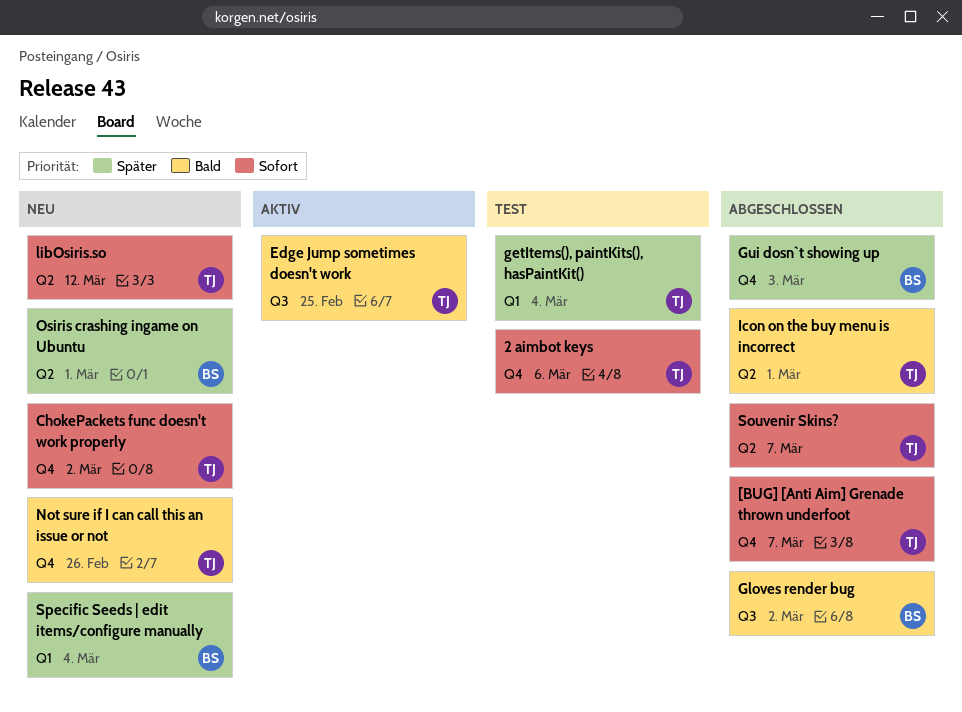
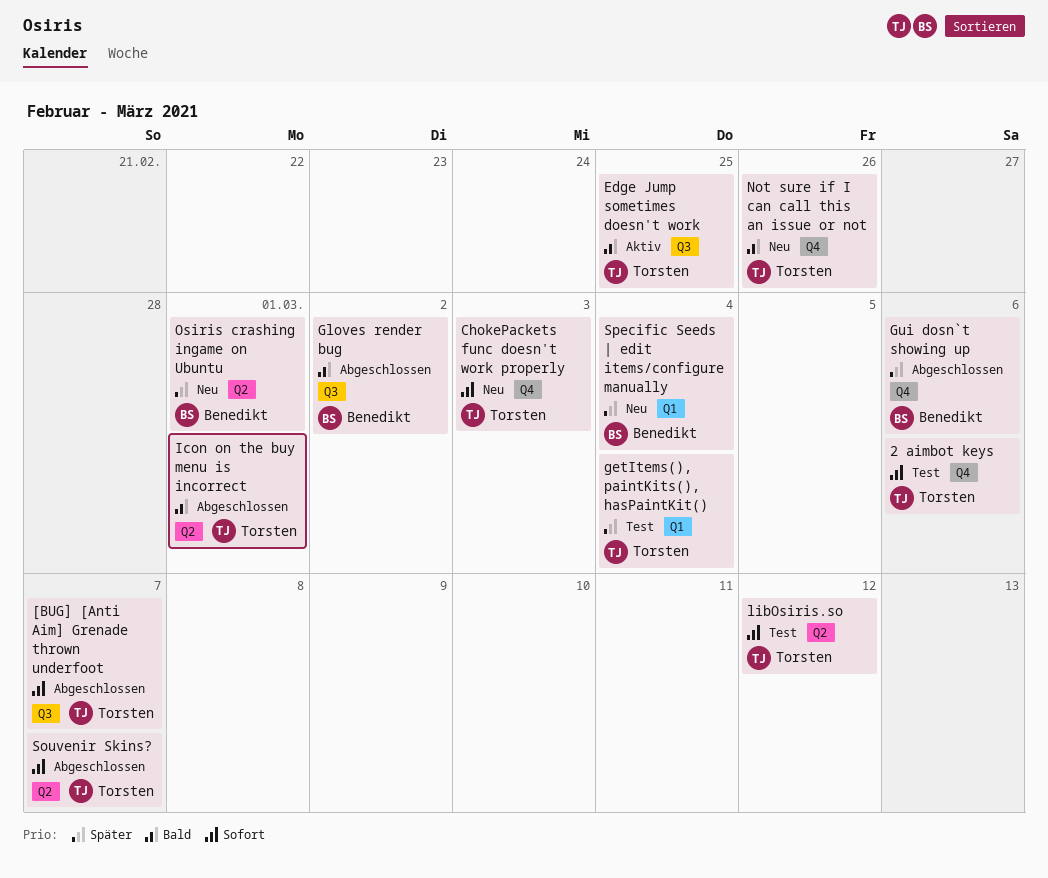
[BUG] [Anti Aim] Grenade thrown underfoot, label: Q4 -> Q3
ChokePackets func doesn't work properly, due: Mar 2 -> Mar 3
Gui dosn`t showing up, due: Mar 3 -> Mar 6
libOsiris.so, status: Neu -> Test

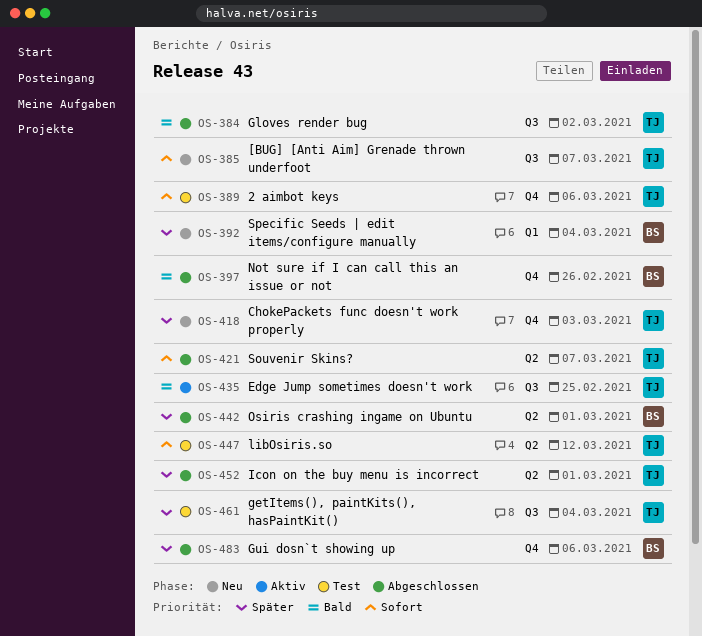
[BUG] [Anti Aim] Grenade thrown underfoot, status: Abgeschlossen -> Neu
ChokePackets func doesn't work properly, priority: Sofort -> Später
getItems(), paintKits(), hasPaintKit(), label: Q1 -> Q3
Gloves render bug, owner: Benedikt -> Torsten
Icon on the buy menu is incorrect, priority: Bald -> Später
Not sure if I can call this an issue or not, status: Neu -> Abgeschlossen
Not sure if I can call this an issue or not, owner: Torsten -> Benedikt
Osiris crashing ingame on Ubuntu, status: Neu -> Abgeschlossen

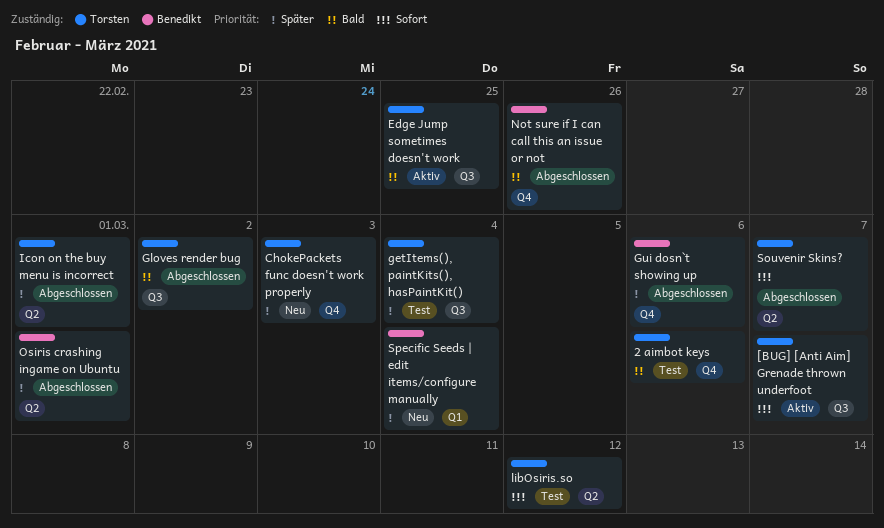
2 aimbot keys, priority: Sofort -> Bald
[BUG] [Anti Aim] Grenade thrown underfoot, status: Neu -> Aktiv

